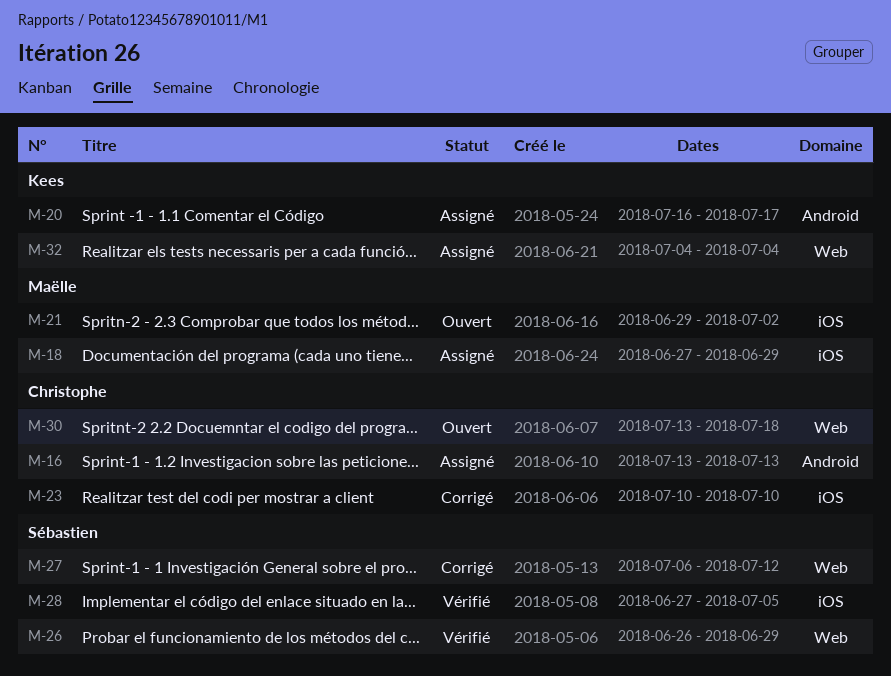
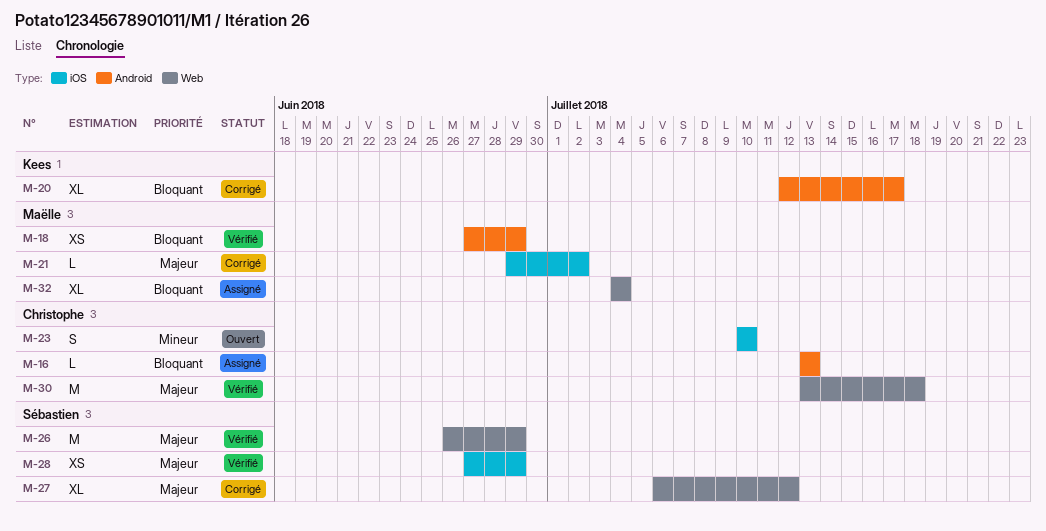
M-18, status: Assigné -> Vérifié
M-18, label: iOS -> Android
M-20, status: Assigné -> Corrigé
M-20, start: Jul 16 -> Jul 12
M-21, status: Ouvert -> Corrigé
M-23, status: Corrigé -> Ouvert
M-28, due: Jul 5 -> Jun 29
M-30, status: Ouvert -> Vérifié
M-32, owner: Kees -> Maëlle

